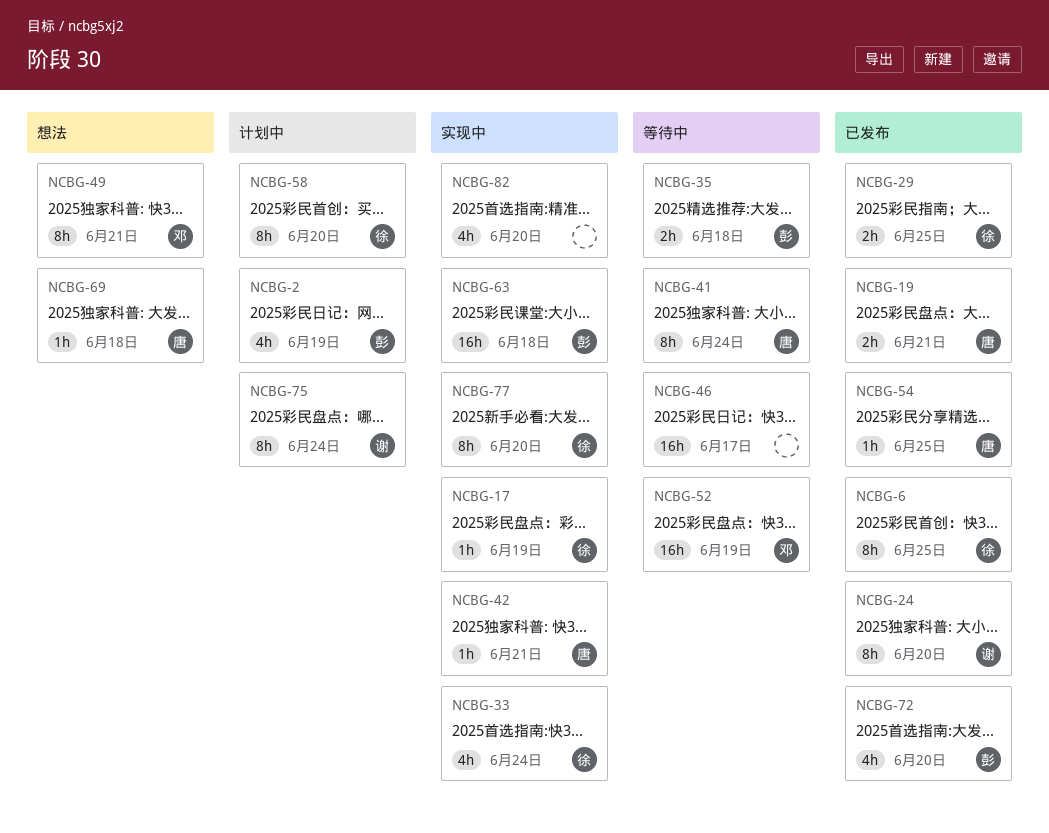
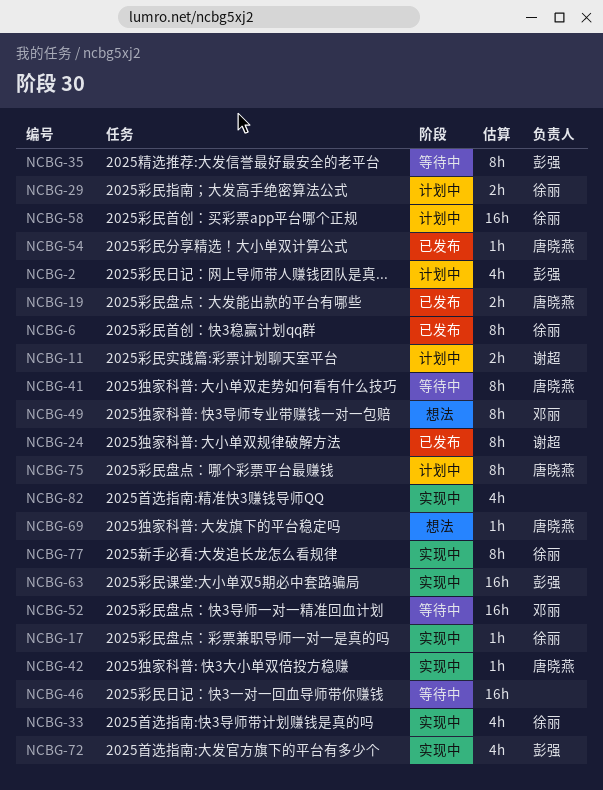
NCBG-11: none -> present
NCBG-29, status: 已发布 -> 计划中
NCBG-35, estimate: 2h -> 8h
NCBG-58, estimate: 8h -> 16h
NCBG-72, status: 已发布 -> 实现中
NCBG-75, owner: 谢超 -> 唐晓燕

